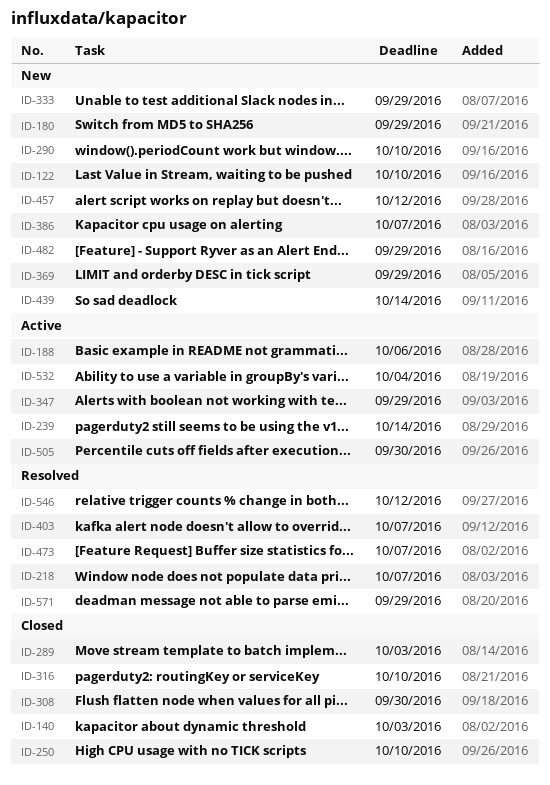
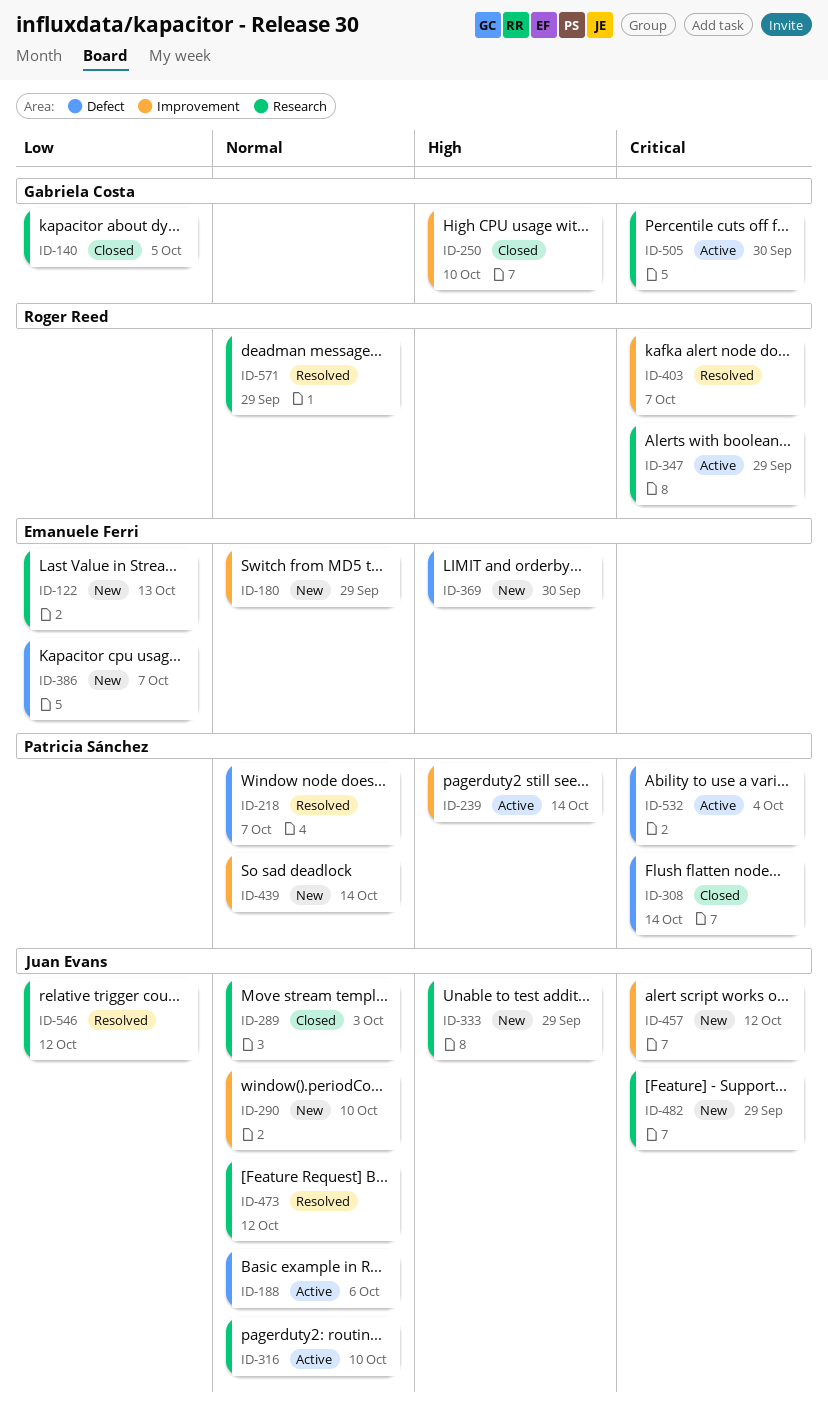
ID-122, due: Oct 10 -> Oct 13
ID-140, due: Oct 3 -> Oct 5
ID-308, due: Sep 30 -> Oct 14
ID-316, status: Closed -> Active
ID-369, due: Sep 29 -> Sep 30
ID-473, due: Oct 7 -> Oct 12

